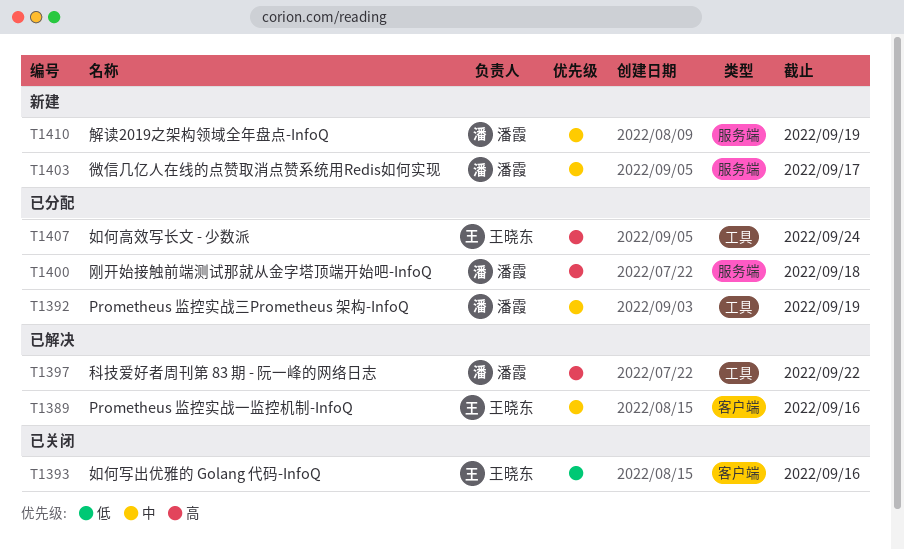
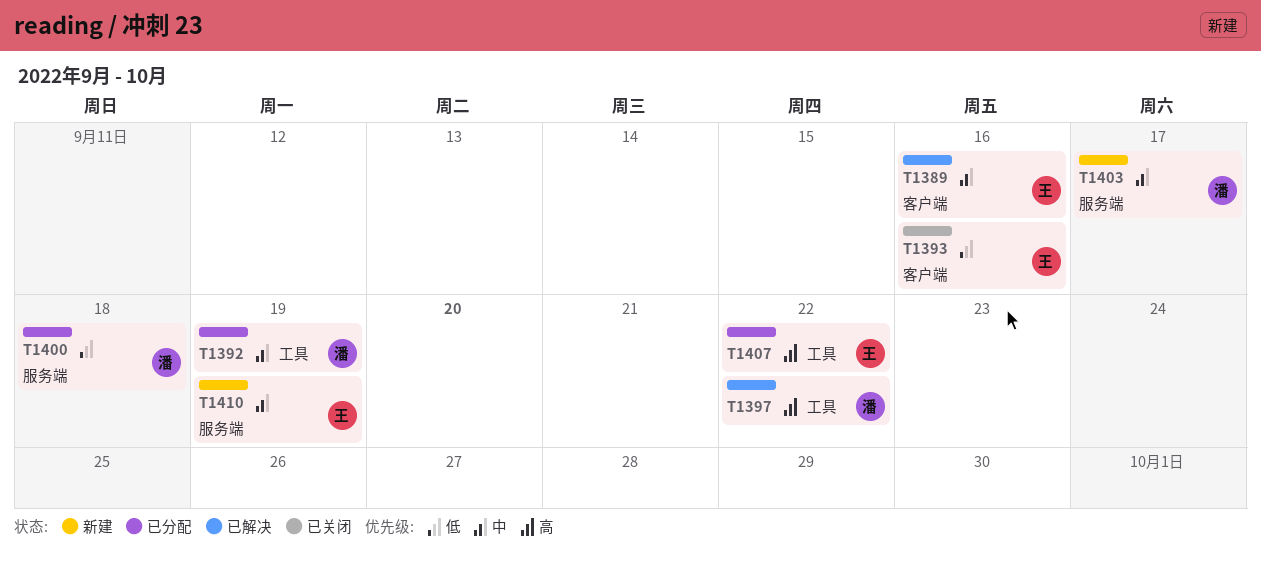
T1400, priority: 高 -> 低
T1407, due: Sep 24 -> Sep 22
T1410, owner: 潘霞 -> 王晓东

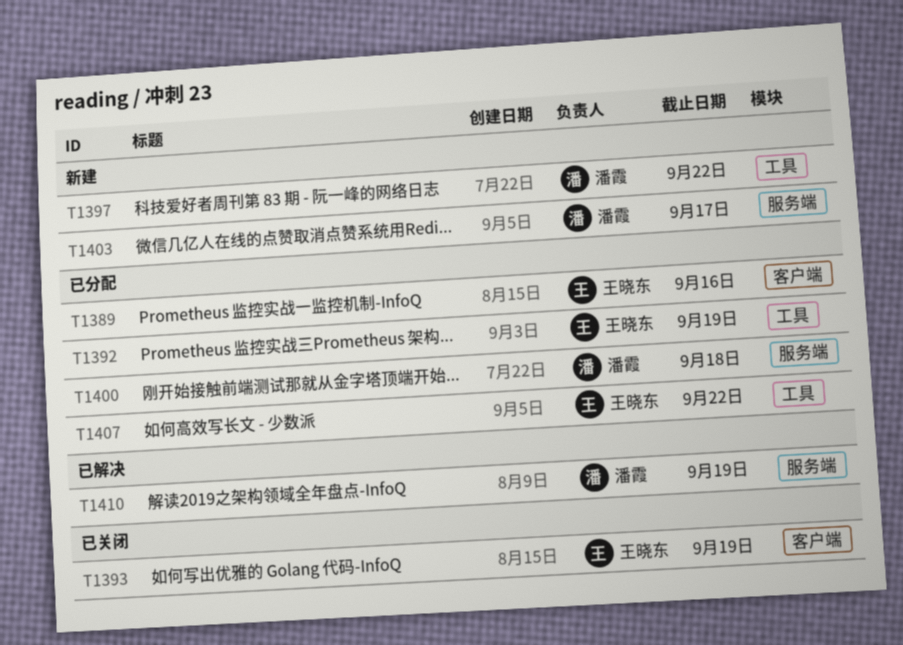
T1389, status: 已解决 -> 已分配
T1392, owner: 潘霞 -> 王晓东
T1393, due: Sep 16 -> Sep 19
T1397, status: 已解决 -> 新建
T1410, status: 新建 -> 已解决
T1410, owner: 王晓东 -> 潘霞

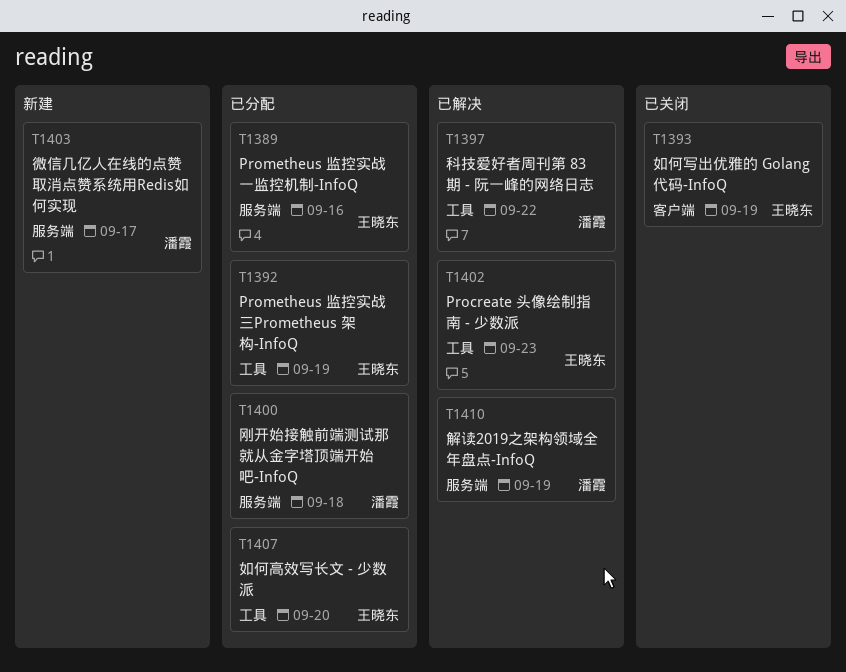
T1389, label: 客户端 -> 服务端
T1397, status: 新建 -> 已解决
T1402: none -> present
T1407, due: Sep 22 -> Sep 20

